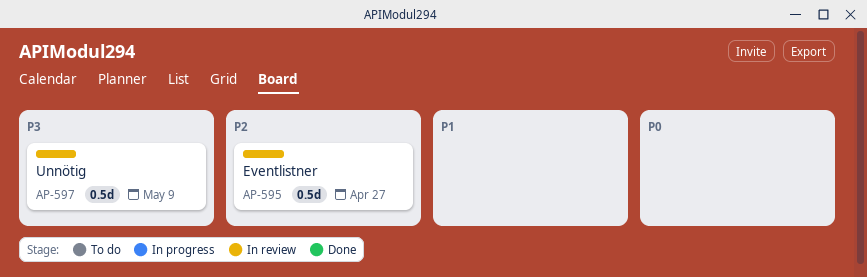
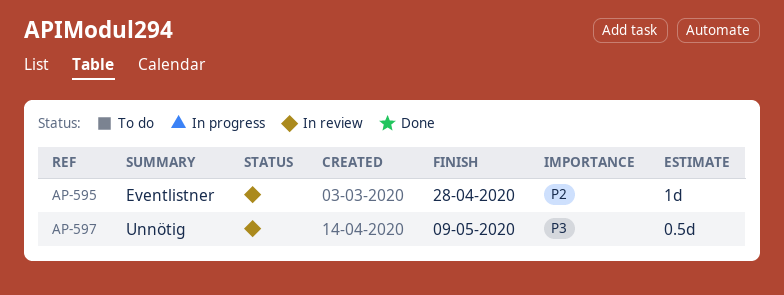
AP-595, estimate: 0.5d -> 1d
AP-595, due: Apr 27 -> Apr 28

